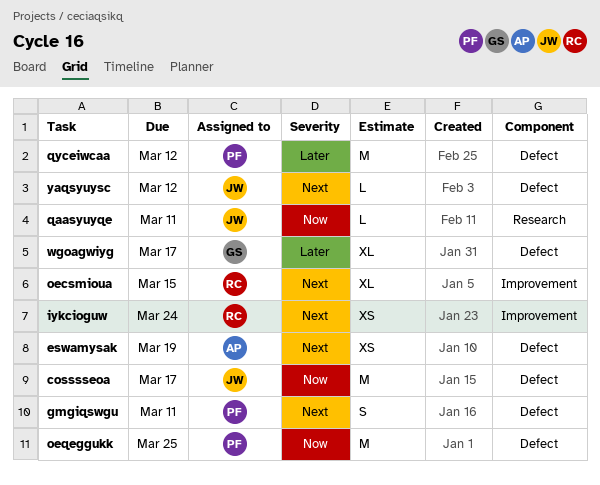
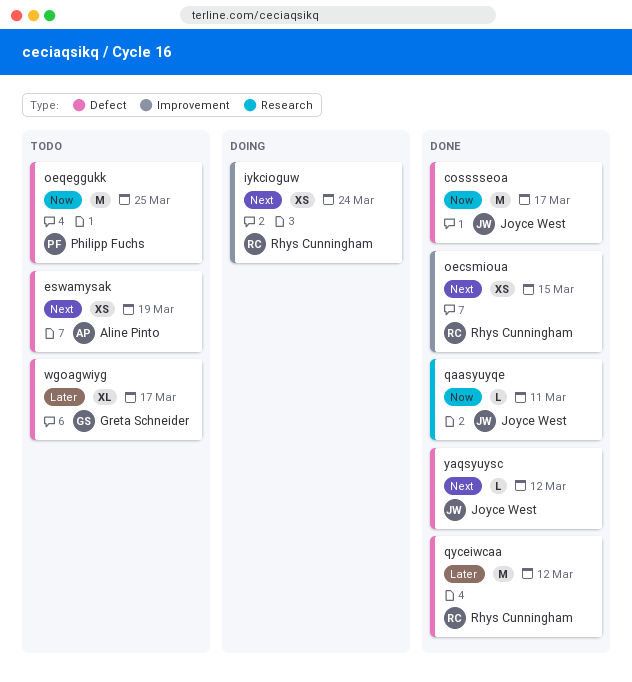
gmgiqswgu: present -> none
oecsmioua, estimate: XL -> XS
qyceiwcaa, owner: Philipp Fuchs -> Rhys Cunningham

